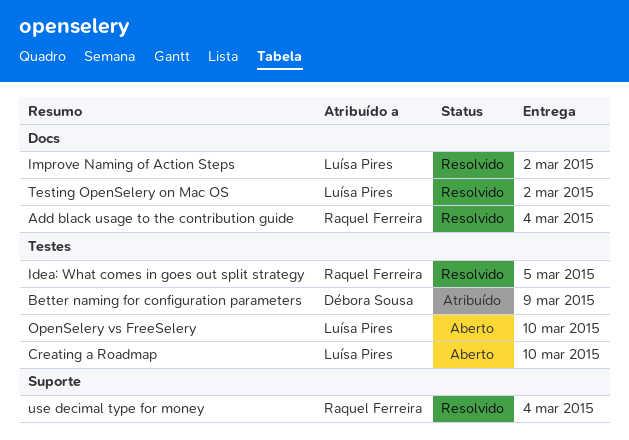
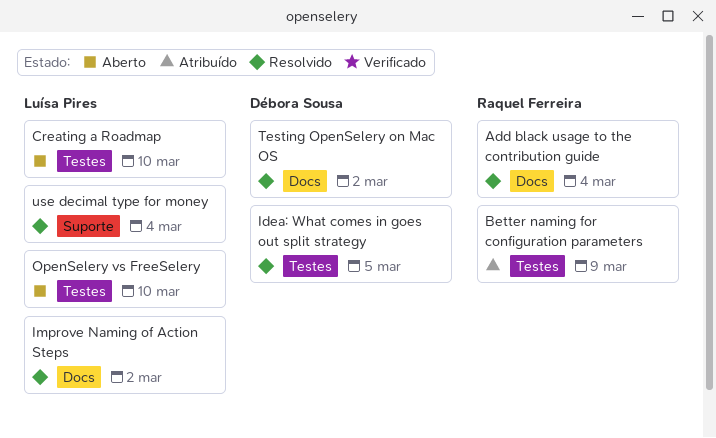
Better naming for configuration parameters, owner: Débora Sousa -> Raquel Ferreira
Idea: What comes in goes out split strategy, owner: Raquel Ferreira -> Débora Sousa
Testing OpenSelery on Mac OS, owner: Luísa Pires -> Débora Sousa
use decimal type for money, owner: Raquel Ferreira -> Luísa Pires

